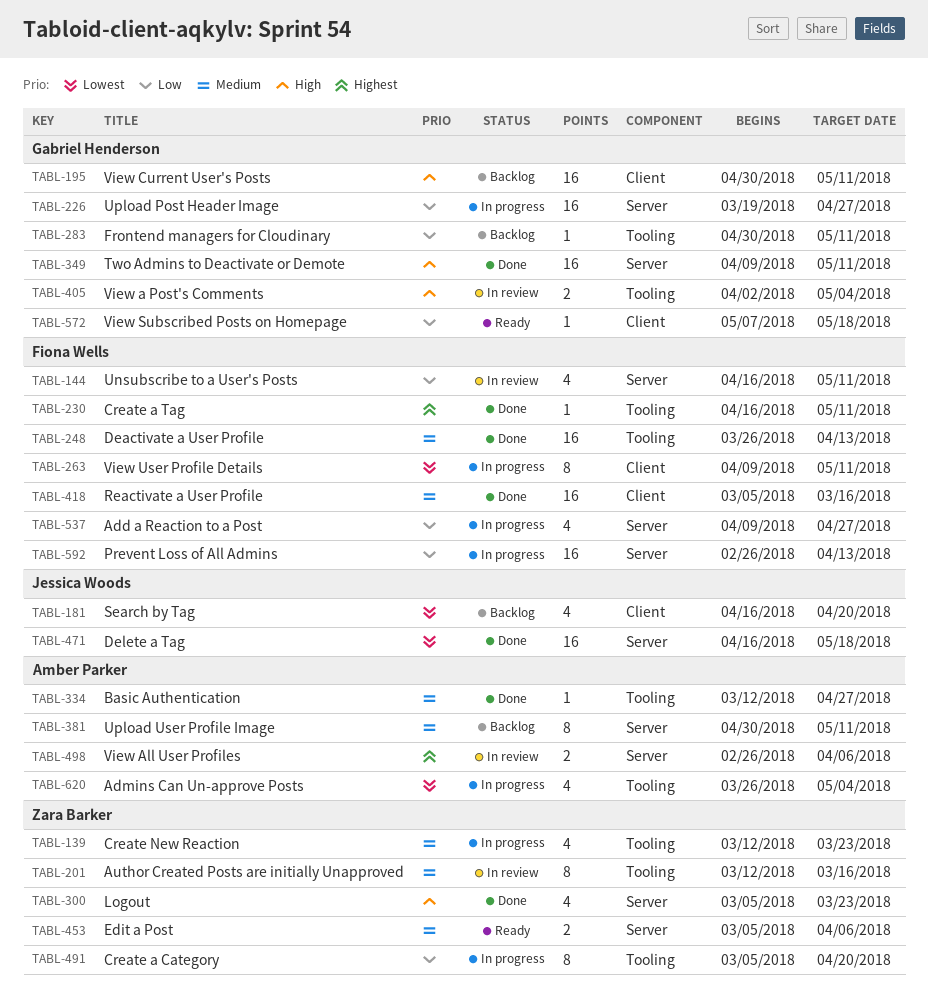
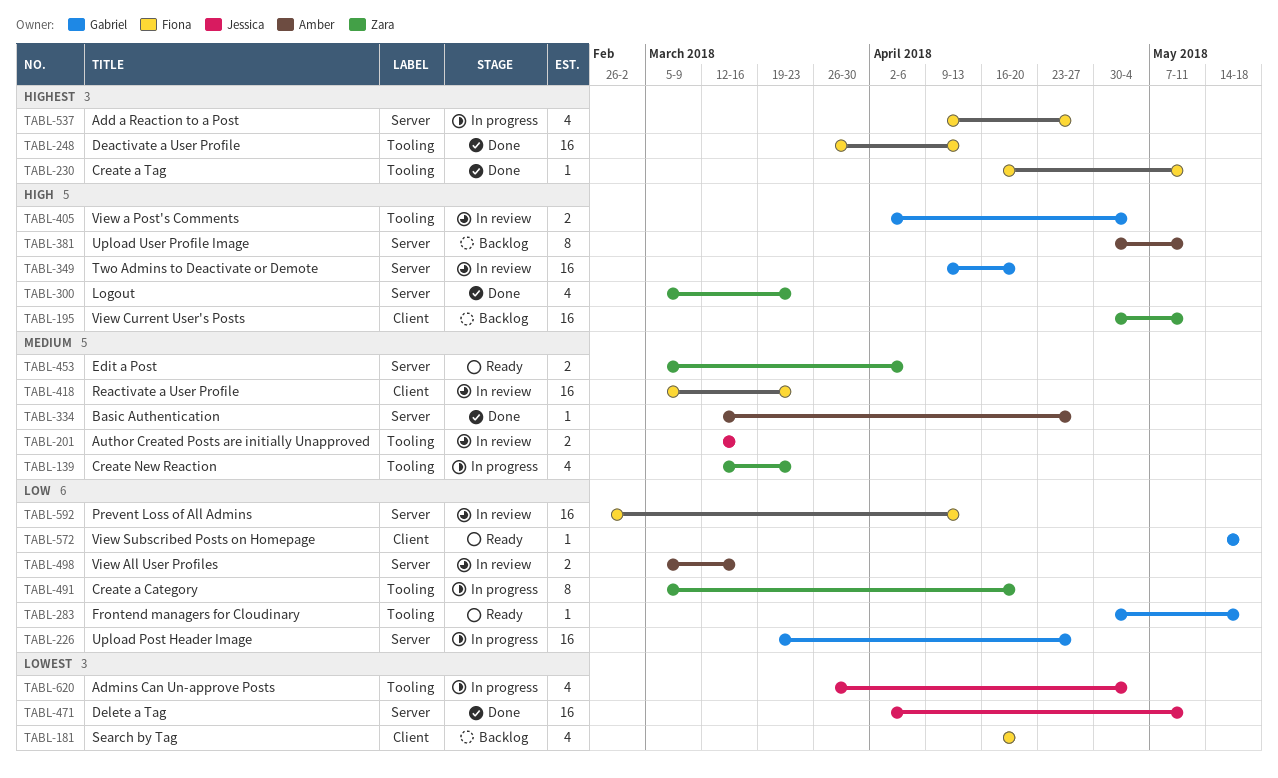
TABL-144: present -> none
TABL-181, owner: Jessica Woods -> Fiona Wells
TABL-195, owner: Gabriel Henderson -> Zara Barker
TABL-201, owner: Zara Barker -> Jessica Woods
TABL-201, estimate: 8 -> 2
TABL-248, priority: Medium -> Highest
TABL-263: present -> none
TABL-283, status: Backlog -> Ready
TABL-283, due: May 11 -> May 18
TABL-334, label: Tooling -> Server
TABL-349, status: Done -> In review
TABL-349, due: May 11 -> Apr 20
TABL-381, priority: Medium -> High
TABL-418, status: Done -> In review
TABL-418, due: Mar 16 -> Mar 23
TABL-471, start: Apr 16 -> Apr 2
TABL-471, due: May 18 -> May 11
TABL-498, priority: Highest -> Low
TABL-498, start: Feb 26 -> Mar 5
TABL-498, due: Apr 6 -> Mar 16
TABL-537, priority: Low -> Highest
TABL-572, start: May 7 -> May 14
TABL-592, status: In progress -> In review
TABL-620, owner: Amber Parker -> Jessica Woods

